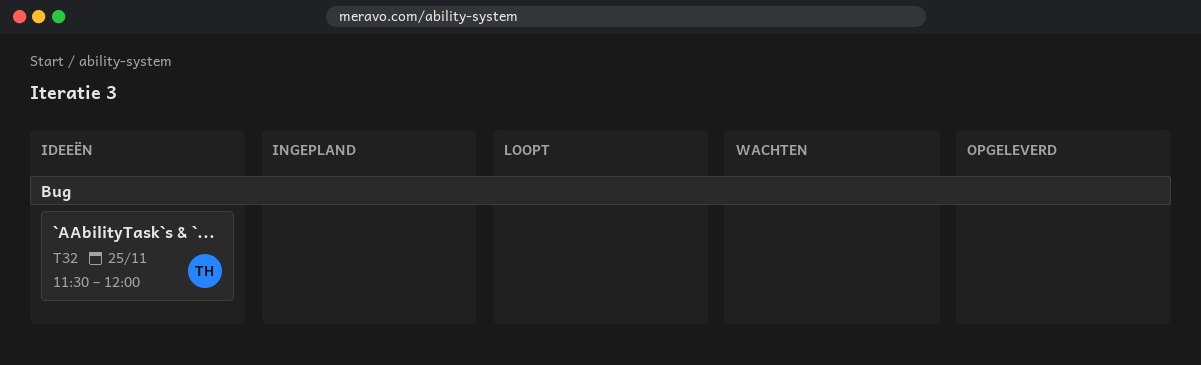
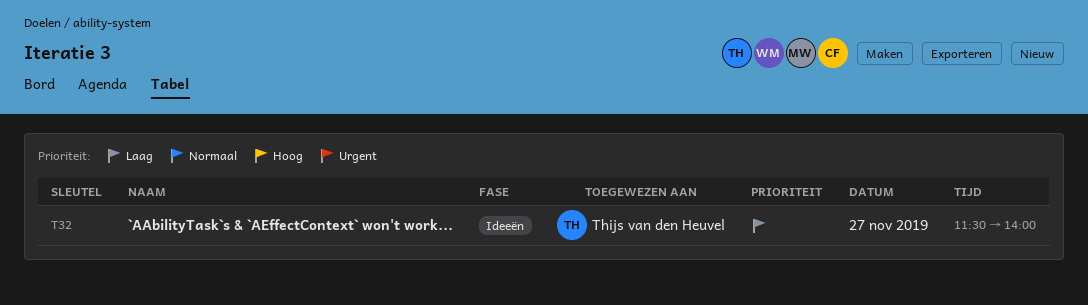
T32, day: Nov 25 -> Nov 27
T32, ends: 12:00 -> 14:00

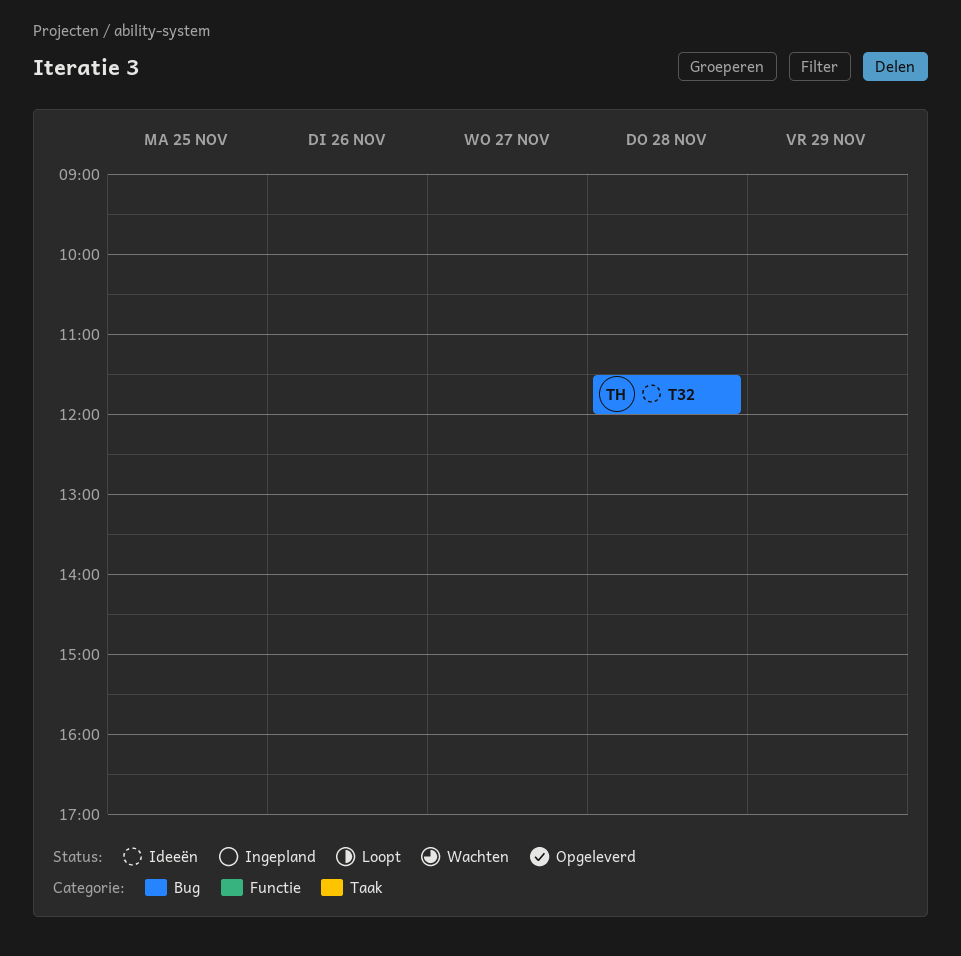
T32, day: Nov 27 -> Nov 28
T32, ends: 14:00 -> 12:00

